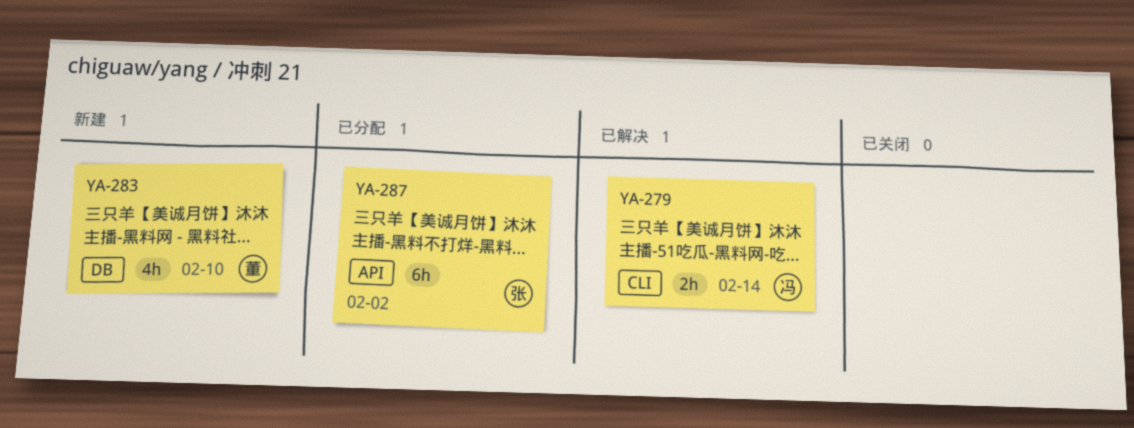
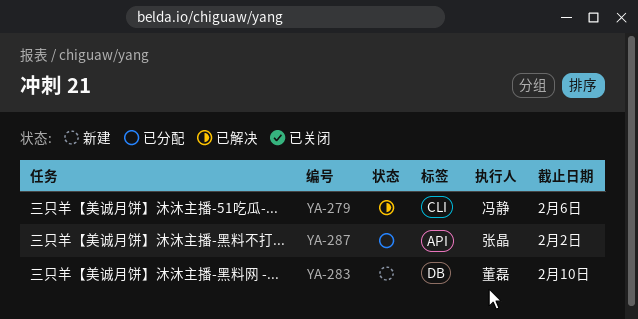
YA-279, due: Feb 14 -> Feb 6

